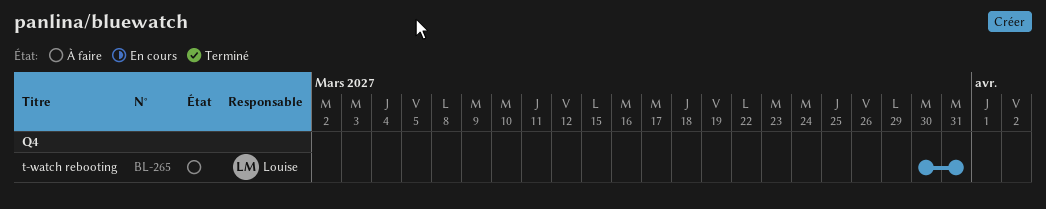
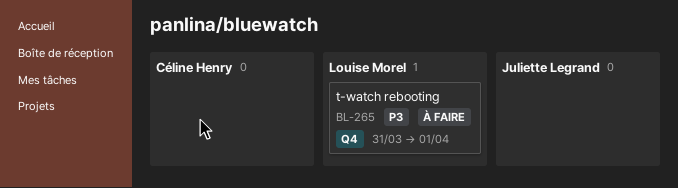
BL-265, start: Mar 30 -> Mar 31
BL-265, due: Mar 31 -> Apr 1

